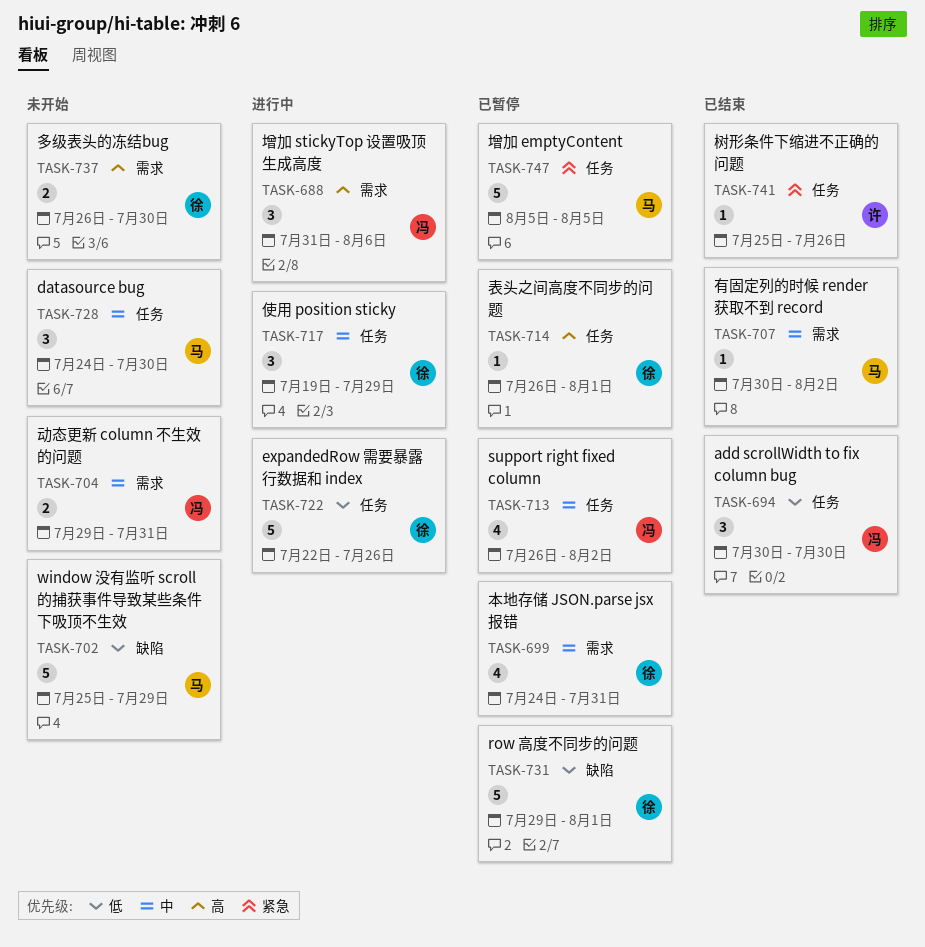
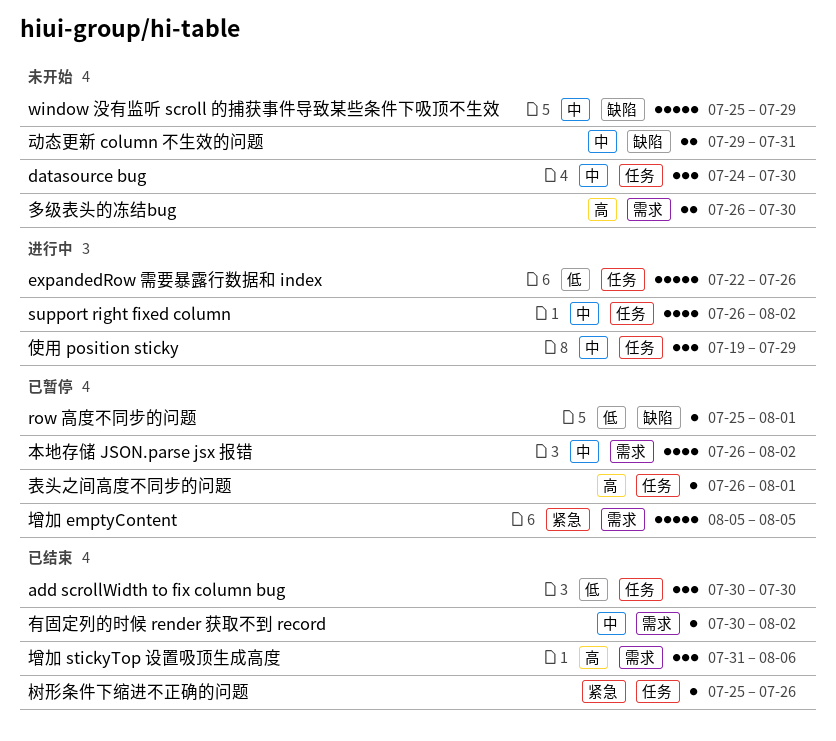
row 高度不同步的问题, estimate: 5 -> 1
row 高度不同步的问题, start: Jul 29 -> Jul 25
support right fixed column, status: 已暂停 -> 进行中
window 没有监听 scroll 的捕获事件导致某些条件下吸顶不生效, priority: 低 -> 中
动态更新 column 不生效的问题, label: 需求 -> 缺陷
增加 emptyContent, label: 任务 -> 需求
增加 stickyTop 设置吸顶生成高度, status: 进行中 -> 已结束
本地存储 JSON.parse jsx 报错, start: Jul 24 -> Jul 26
本地存储 JSON.parse jsx 报错, due: Jul 31 -> Aug 2

